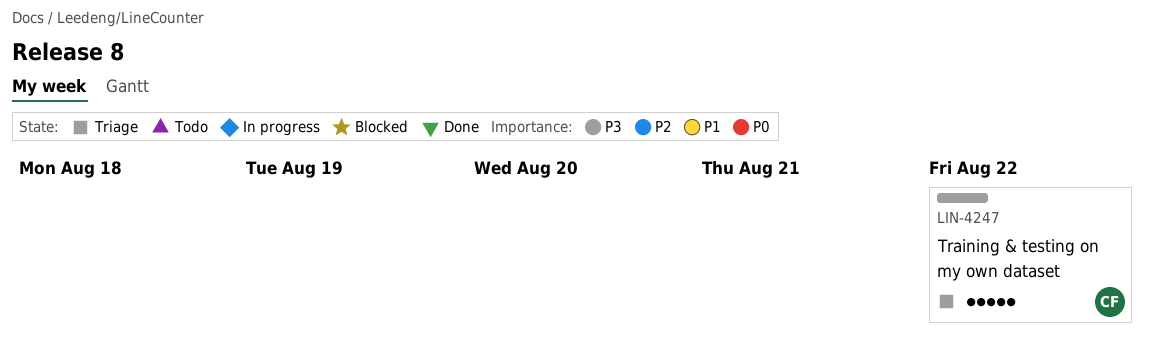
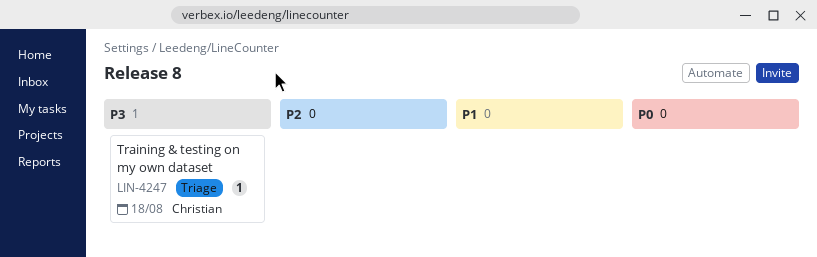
LIN-4247, estimate: 5 -> 1
LIN-4247, due: Aug 22 -> Aug 18

